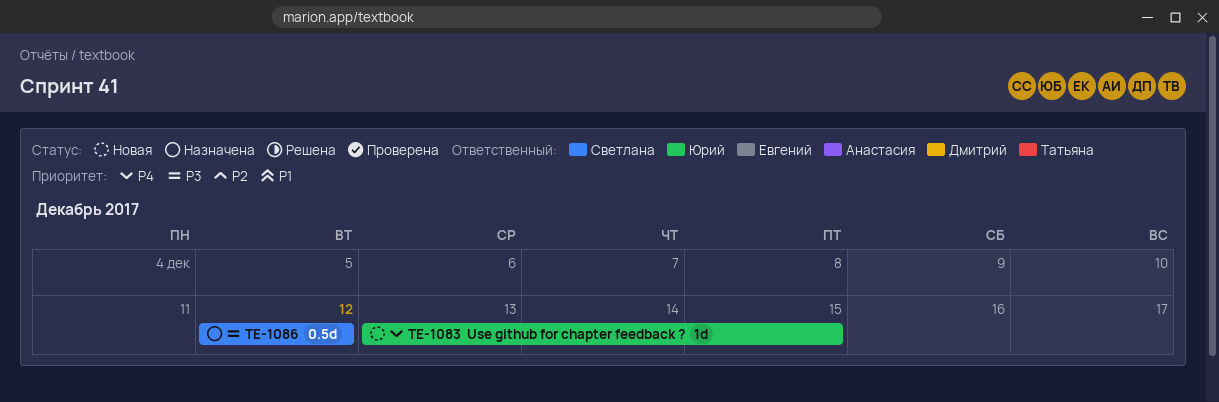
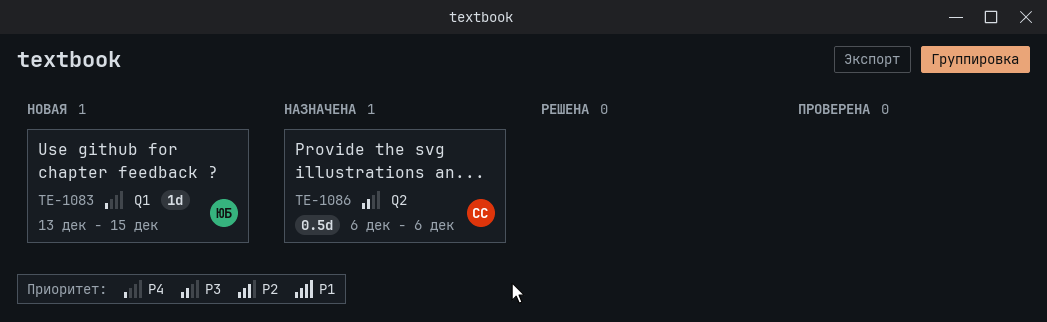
TE-1086, start: Dec 12 -> Dec 6
TE-1086, due: Dec 12 -> Dec 6

